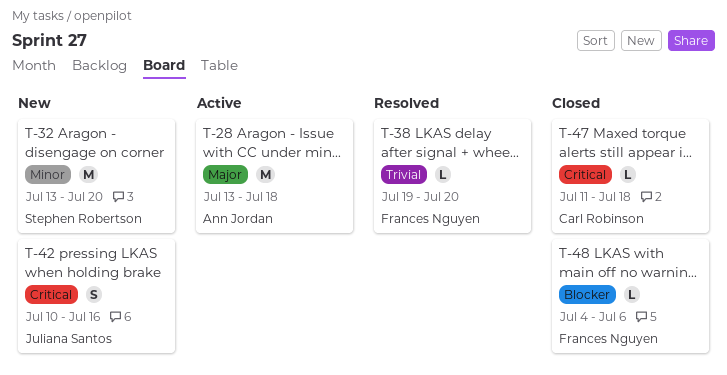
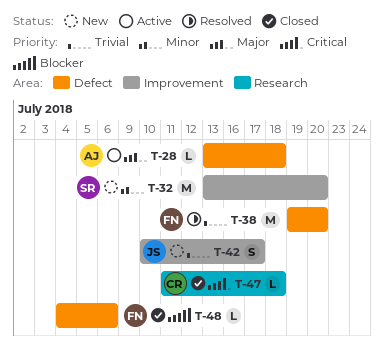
T-28, estimate: M -> L
T-38, estimate: L -> M
T-42, priority: Critical -> Trivial
T-42, due: Jul 16 -> Jul 17

